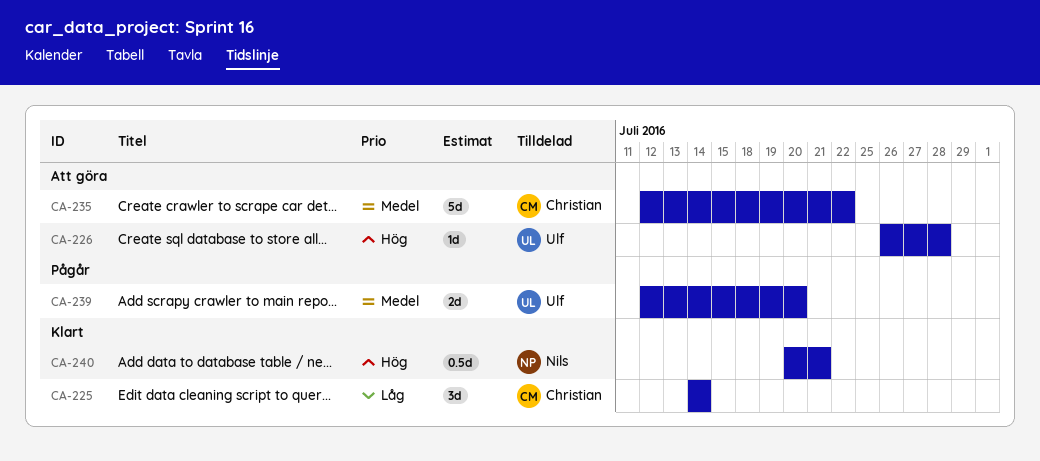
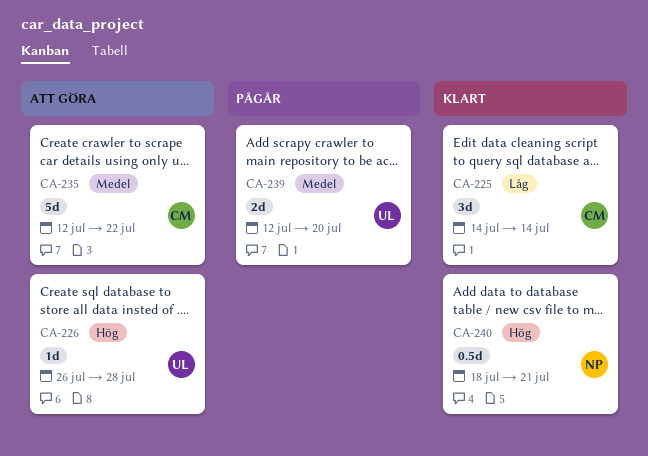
CA-240, start: Jul 20 -> Jul 18

